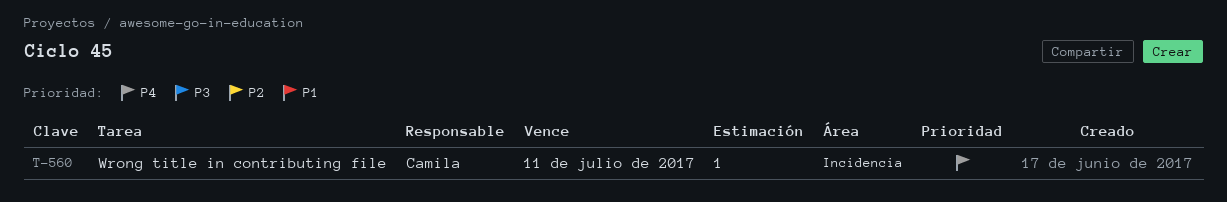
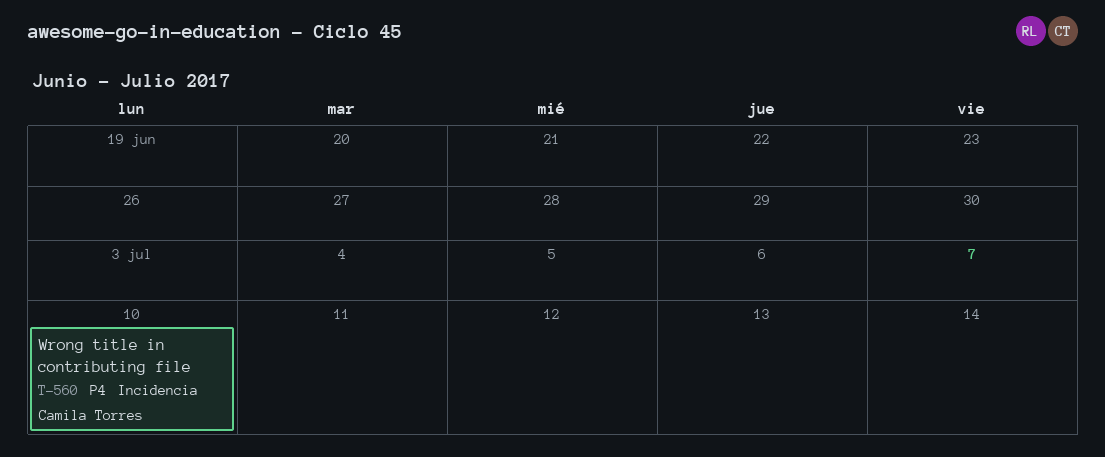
T-560, due: Jul 11 -> Jul 10

